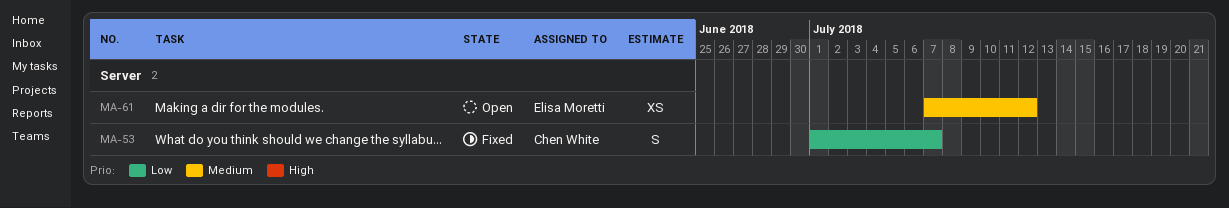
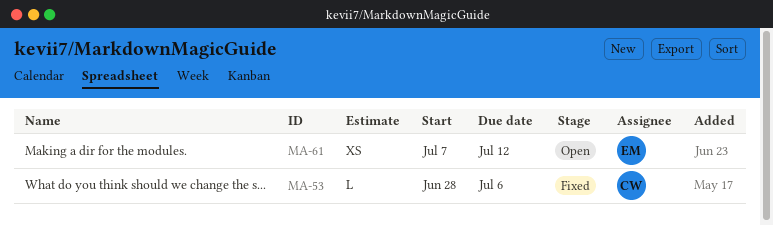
MA-53, estimate: S -> L
MA-53, start: Jul 1 -> Jun 28
MA-53, due: Jul 7 -> Jul 6

